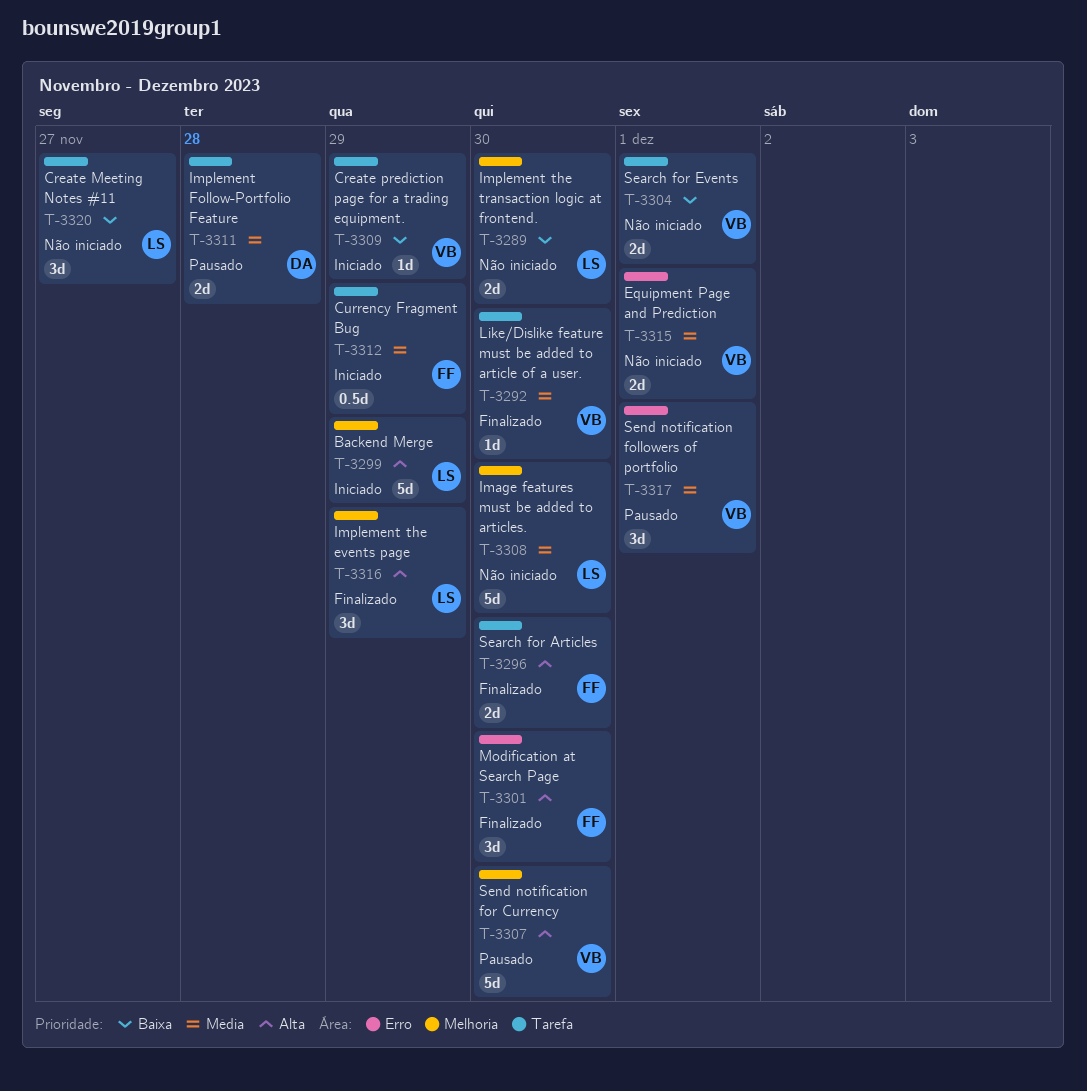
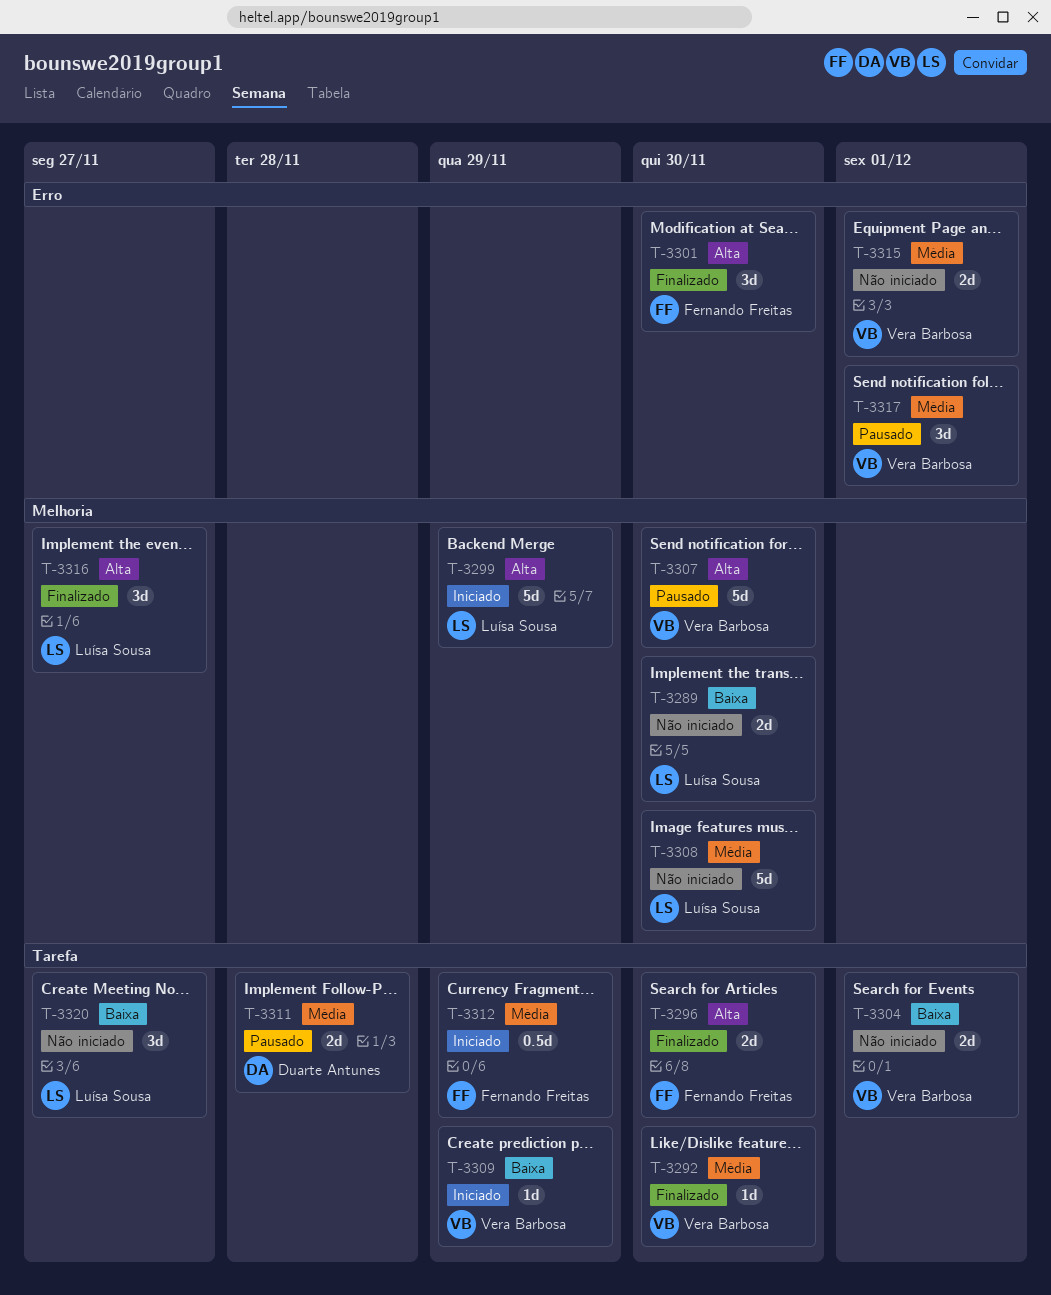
T-3316, due: Nov 29 -> Nov 27

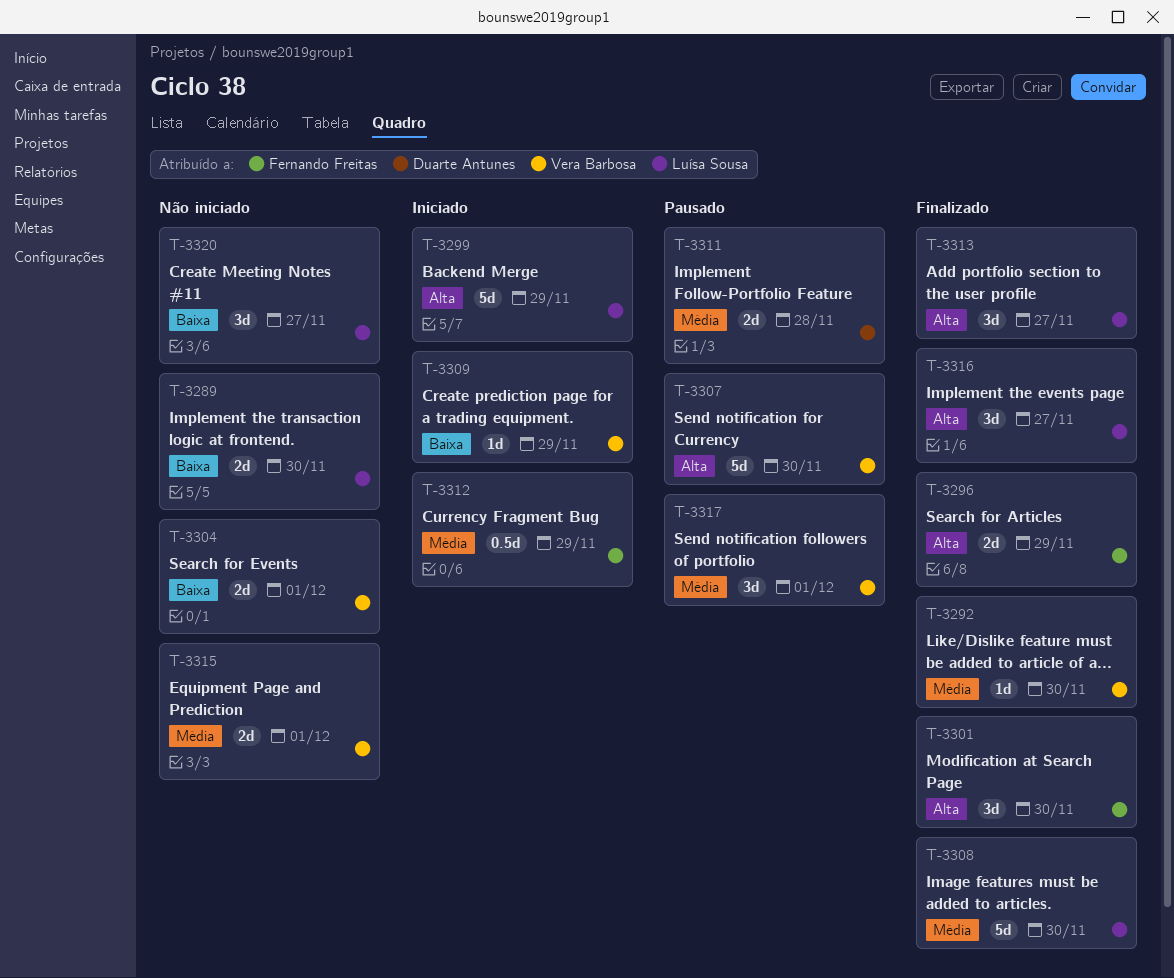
T-3296, due: Nov 30 -> Nov 29
T-3308, status: Não iniciado -> Finalizado
T-3313: none -> present

